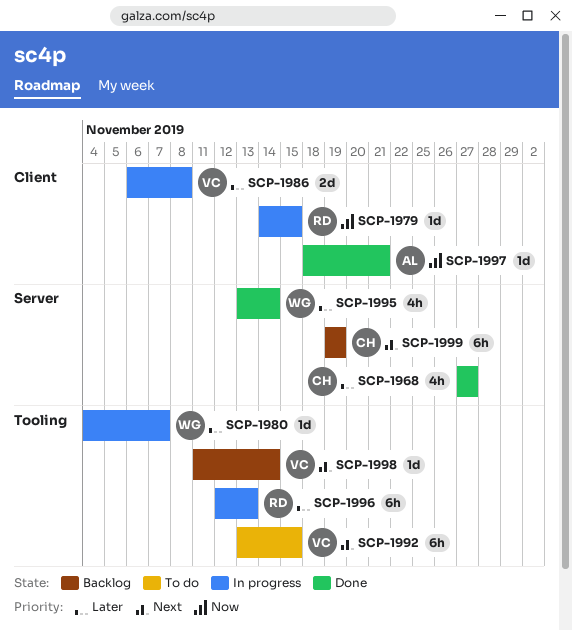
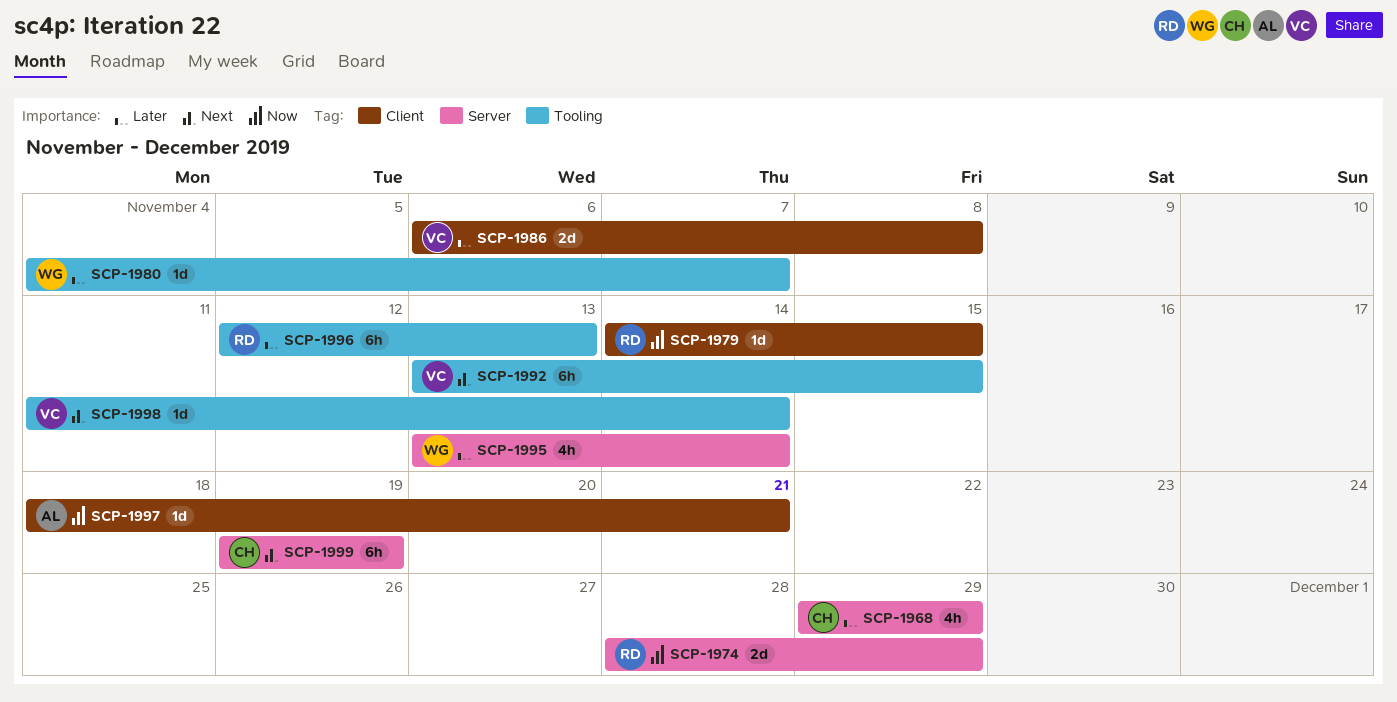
SCP-1968, start: Nov 27 -> Nov 29
SCP-1968, due: Nov 27 -> Nov 29
SCP-1974: none -> present

